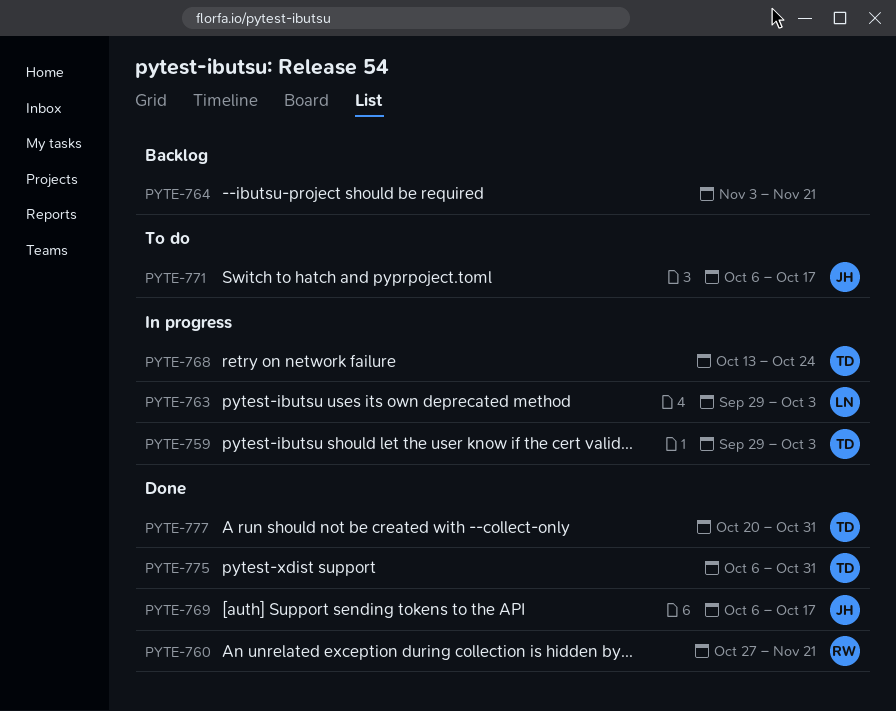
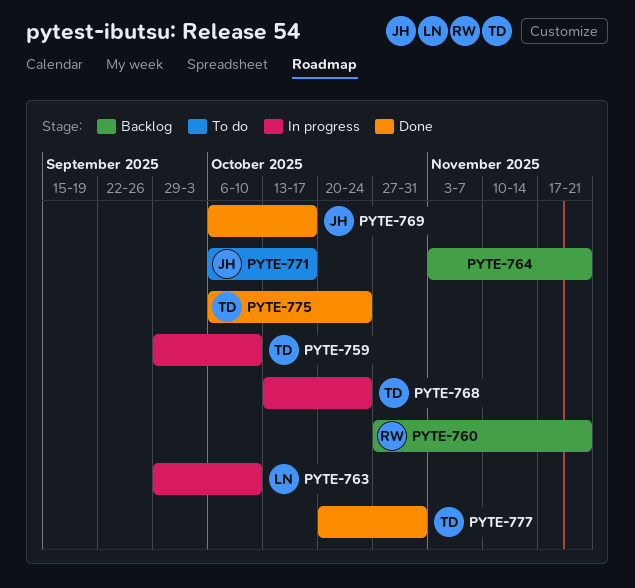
PYTE-759, due: Oct 3 -> Oct 10
PYTE-760, status: Done -> Backlog
PYTE-763, due: Oct 3 -> Oct 10
PYTE-775, due: Oct 31 -> Oct 24

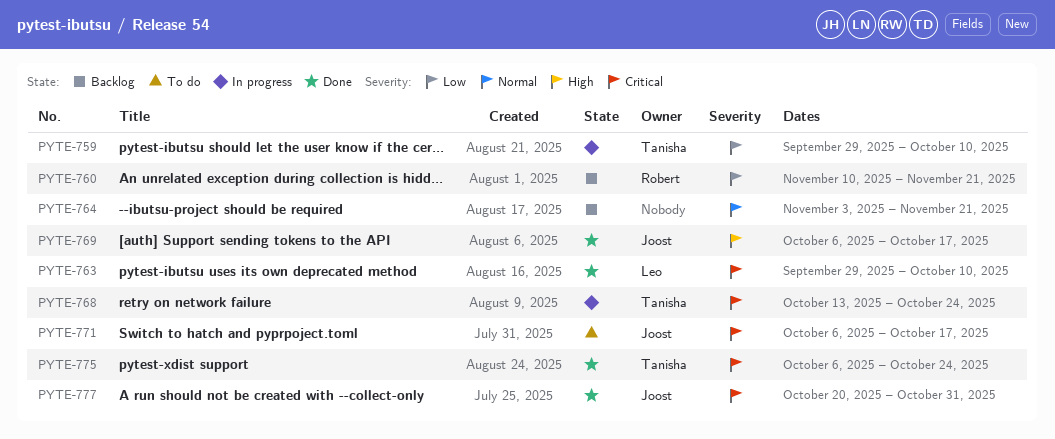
PYTE-760, start: Oct 27 -> Nov 10
PYTE-763, status: In progress -> Done
PYTE-777, owner: Tanisha -> Joost

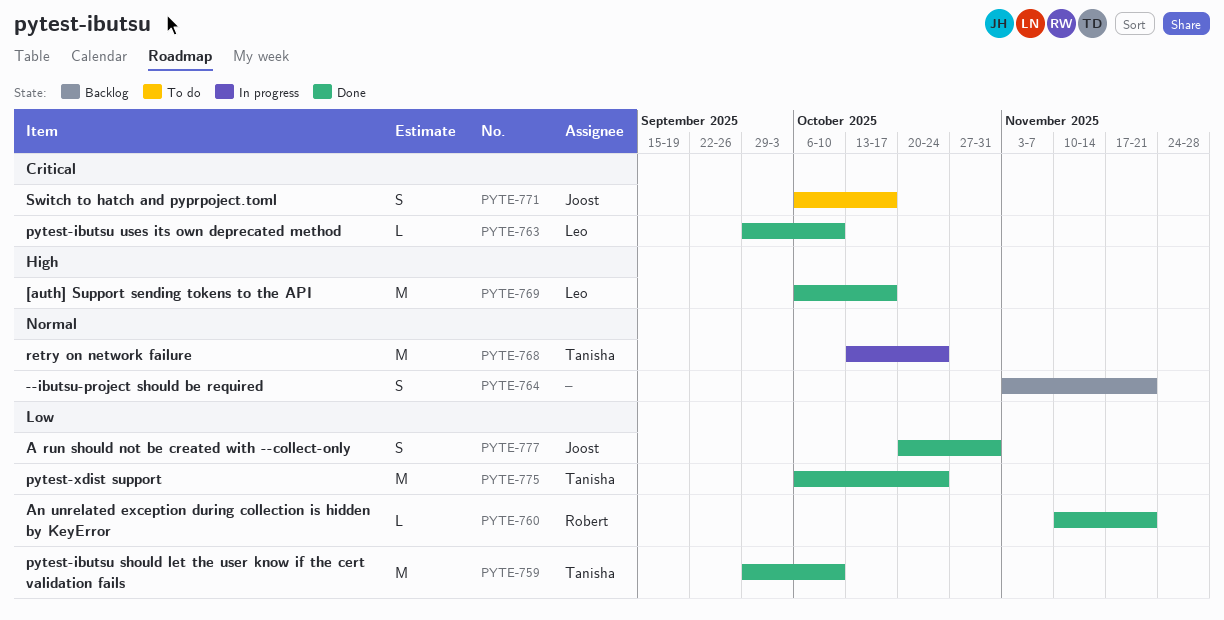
PYTE-759, status: In progress -> Done
PYTE-760, status: Backlog -> Done
PYTE-768, priority: Critical -> Normal
PYTE-769, owner: Joost -> Leo
PYTE-775, priority: Critical -> Low
PYTE-777, priority: Critical -> Low

